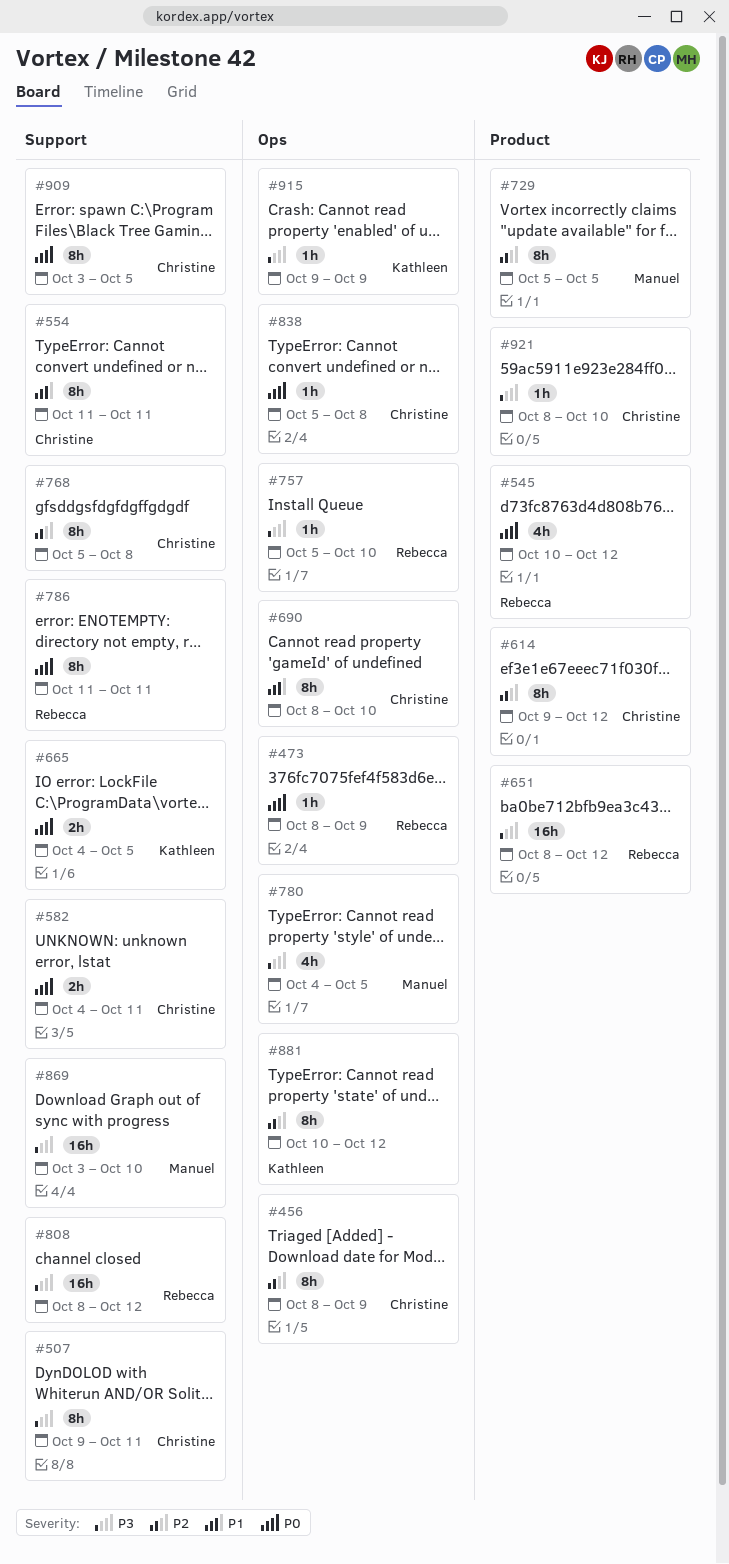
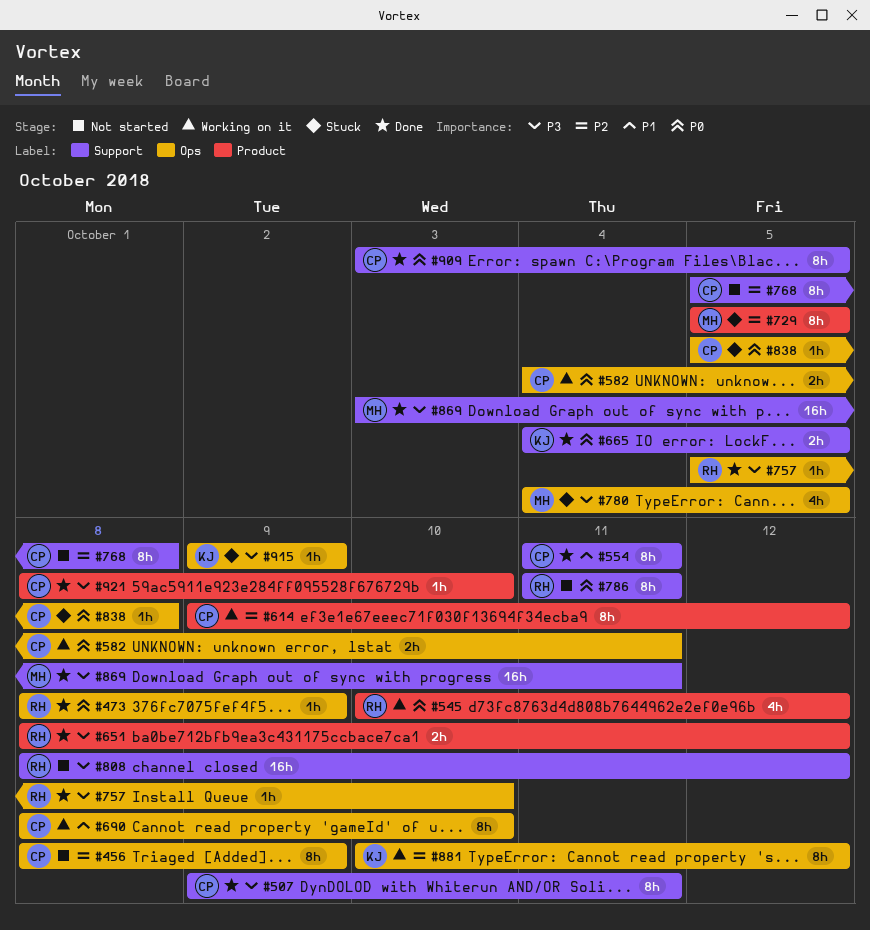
#582, label: Support -> Ops
#651, estimate: 16h -> 2h
#869, due: Oct 10 -> Oct 11

